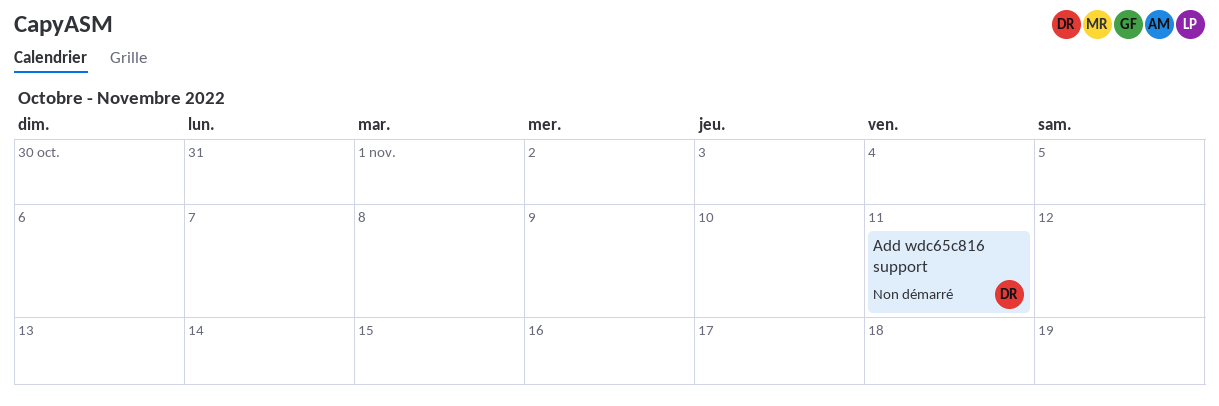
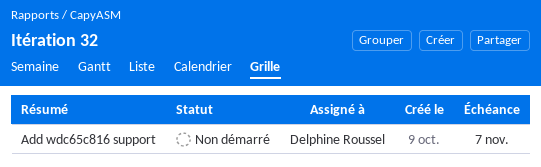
Add wdc65c816 support, due: Nov 11 -> Nov 7

